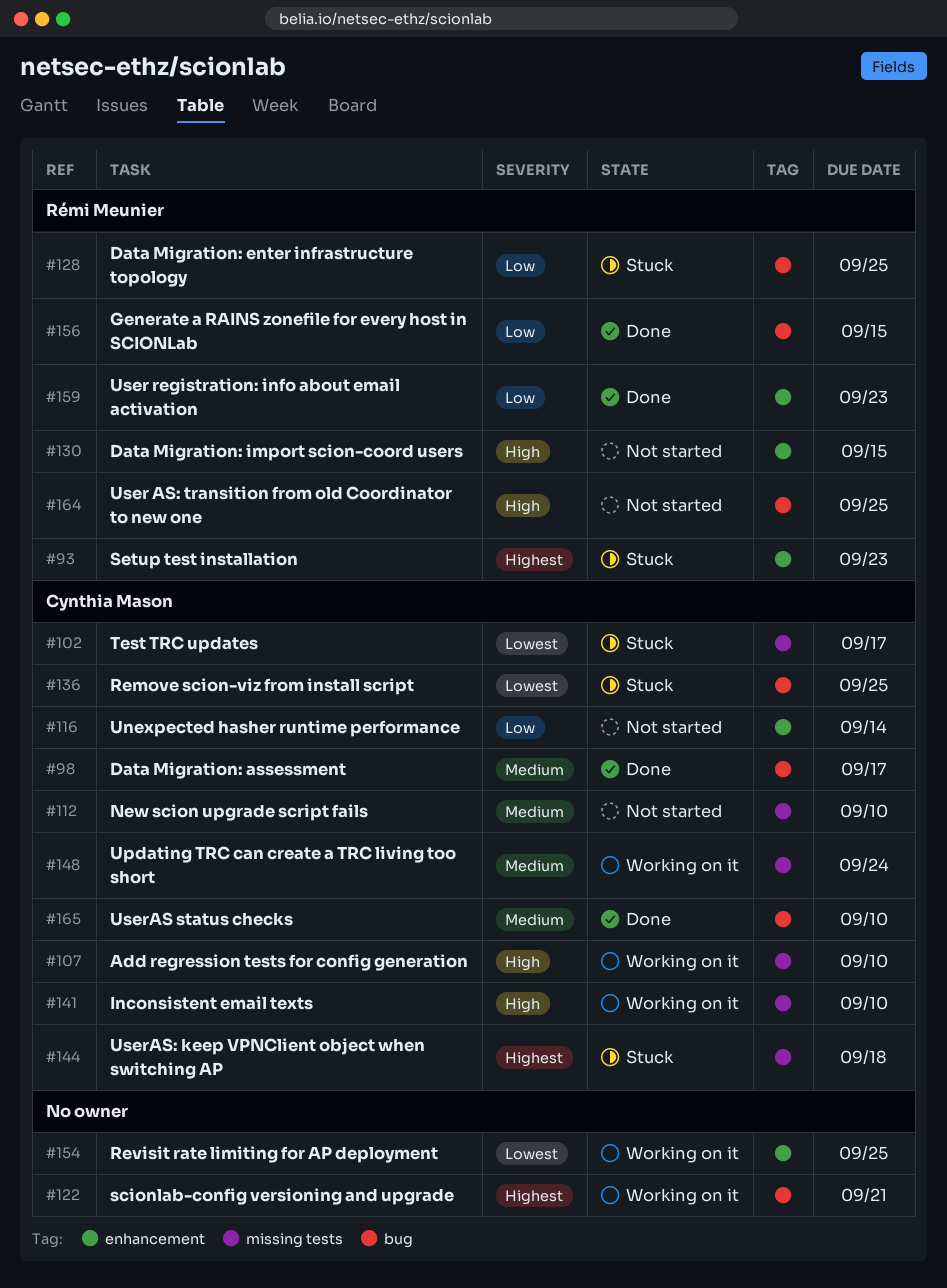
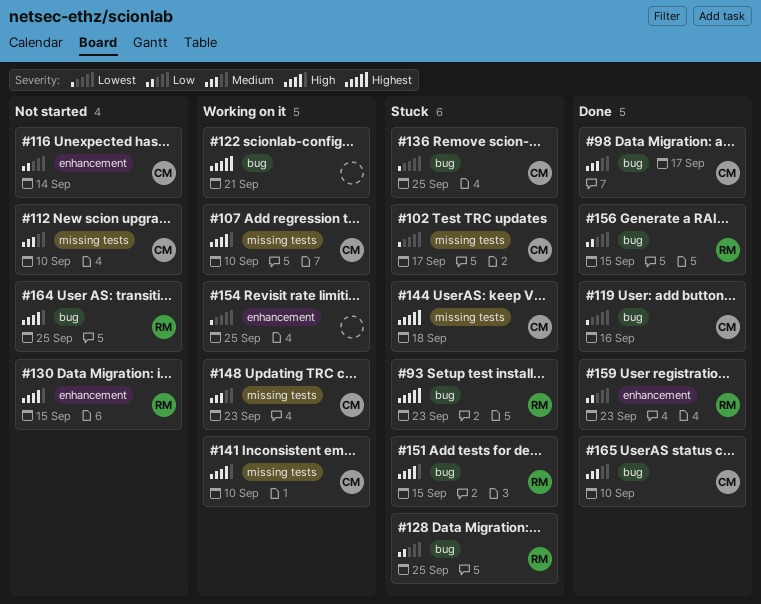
#93, label: enhancement -> bug
#119: none -> present
#148, due: Sep 24 -> Sep 23
#151: none -> present

